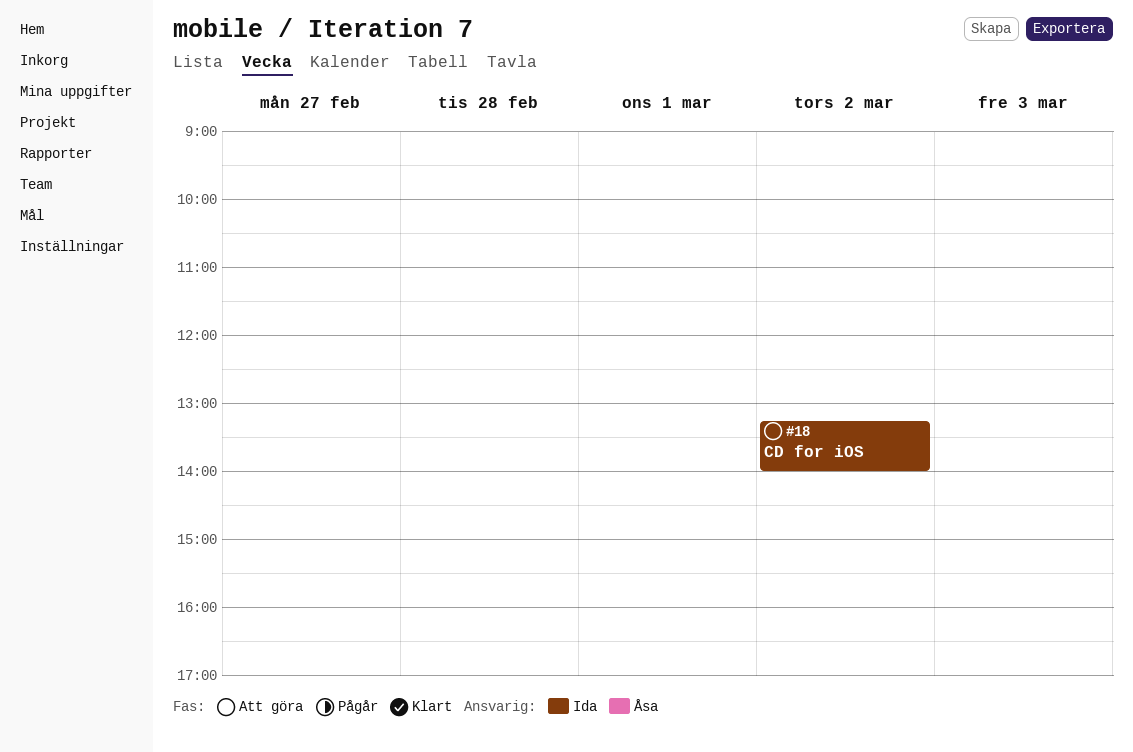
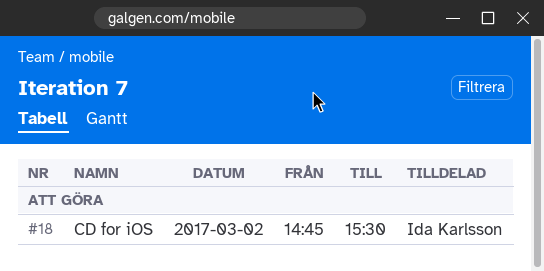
#18, begins: 13:15 -> 14:45
#18, ends: 14:00 -> 15:30

